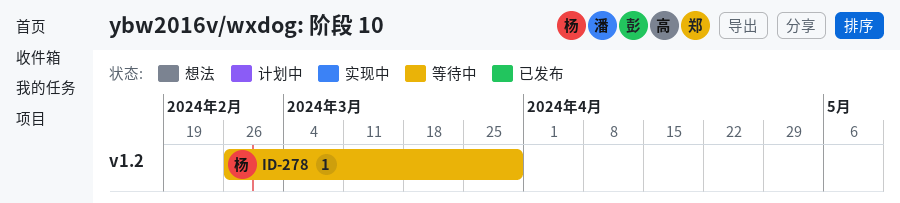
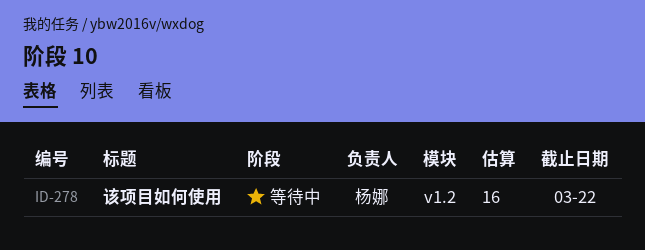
ID-278, estimate: 1 -> 16
ID-278, due: Mar 29 -> Mar 22

